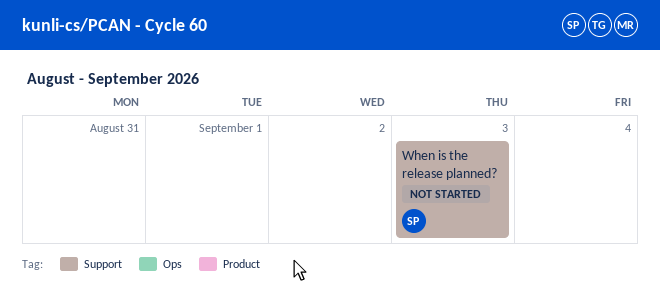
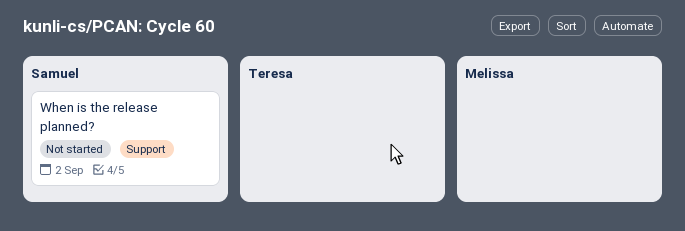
When is the release planned?, due: Sep 3 -> Sep 2

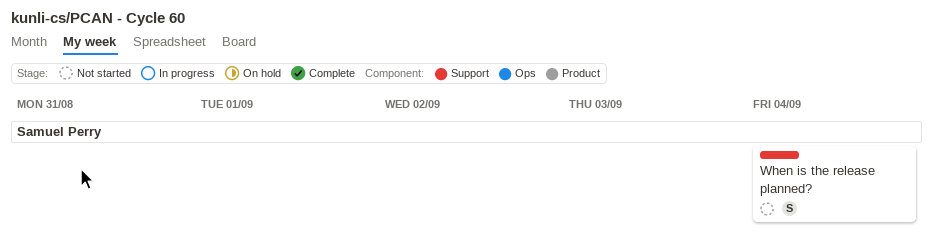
When is the release planned?, due: Sep 2 -> Sep 4

